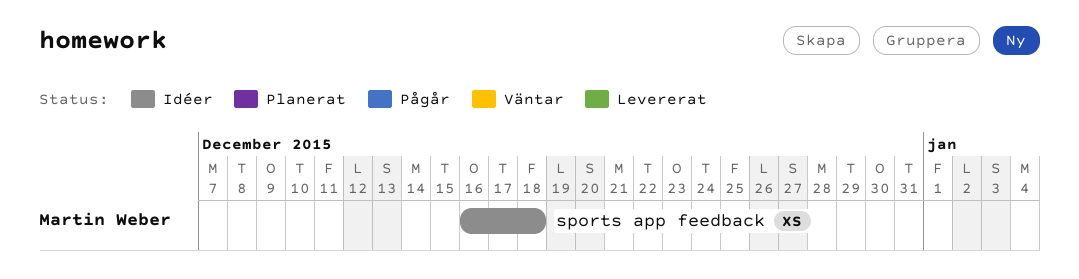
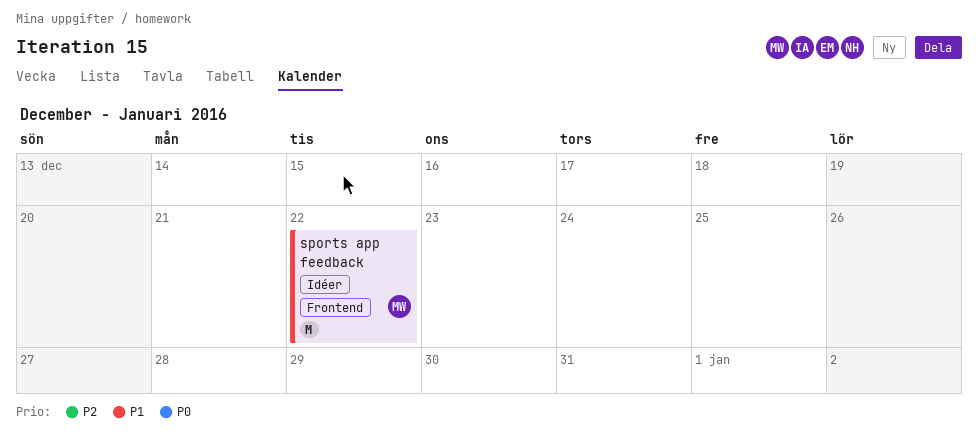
sports app feedback, estimate: XS -> M
sports app feedback, due: Dec 18 -> Dec 22

